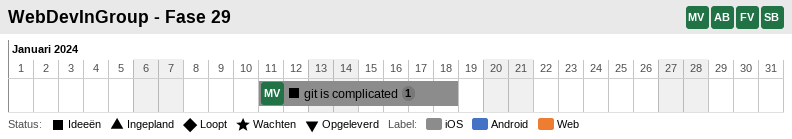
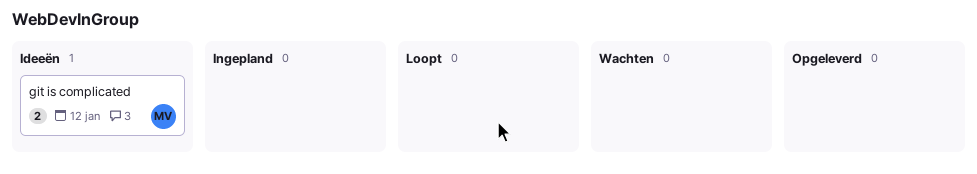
git is complicated, estimate: 1 -> 2
git is complicated, due: Jan 18 -> Jan 12

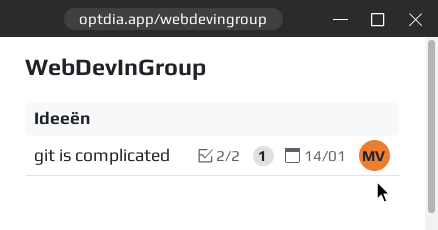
git is complicated, estimate: 2 -> 1
git is complicated, due: Jan 12 -> Jan 14

